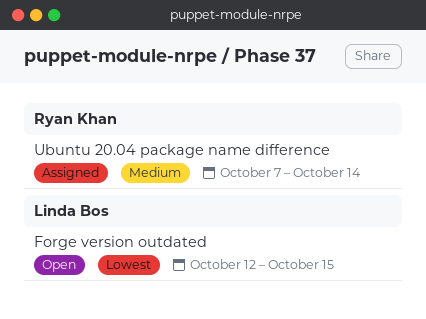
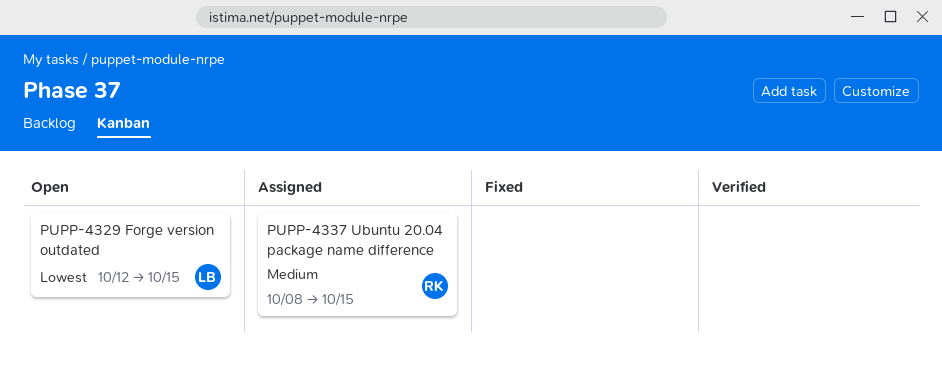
Ubuntu 20.04 package name difference, start: Oct 7 -> Oct 8
Ubuntu 20.04 package name difference, due: Oct 14 -> Oct 15

